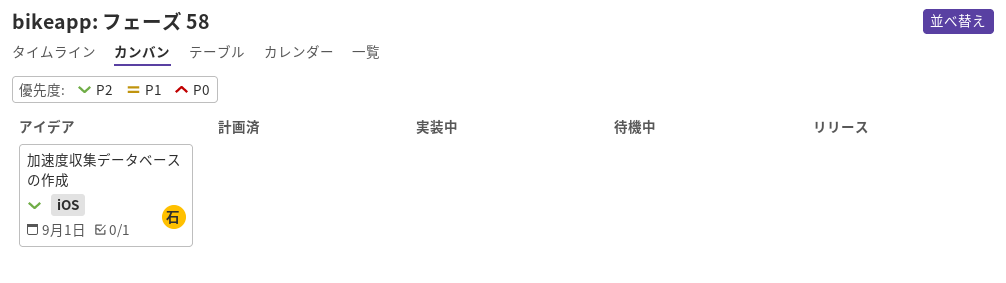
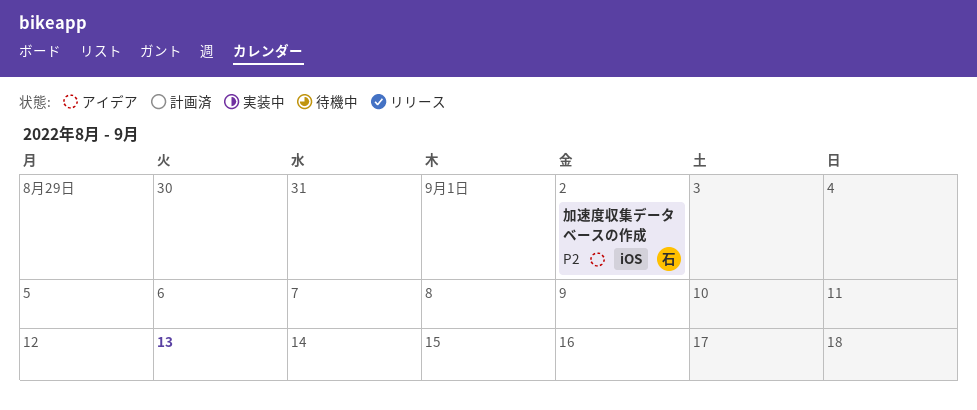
加速度収集データベースの作成, due: Sep 1 -> Sep 2

